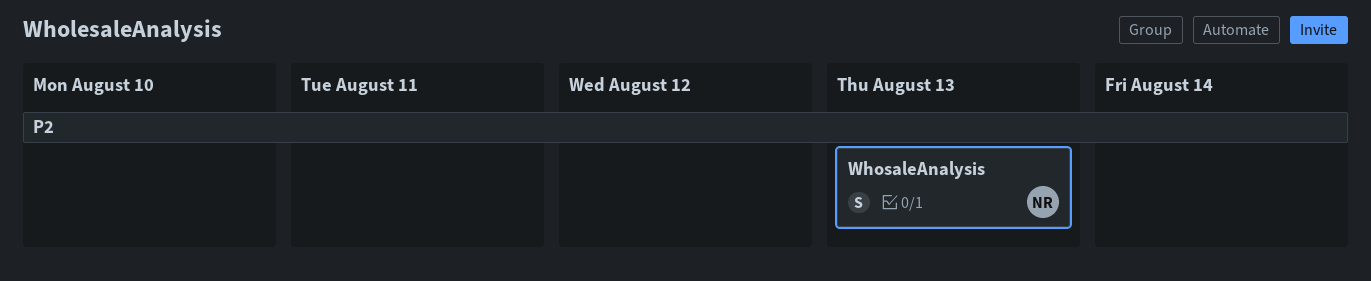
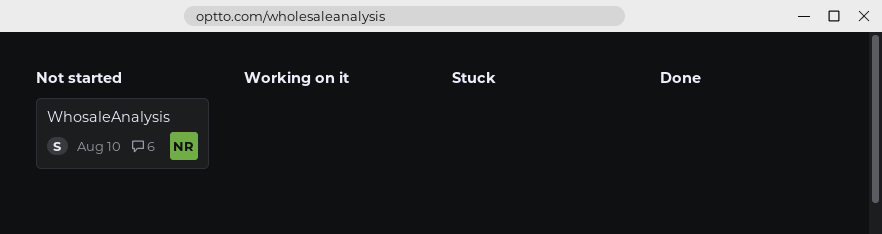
WhosaleAnalysis, due: Aug 13 -> Aug 10

